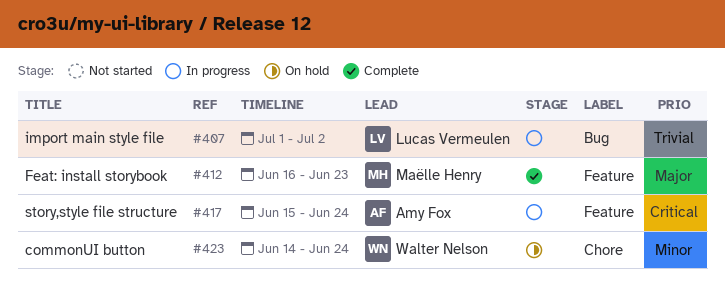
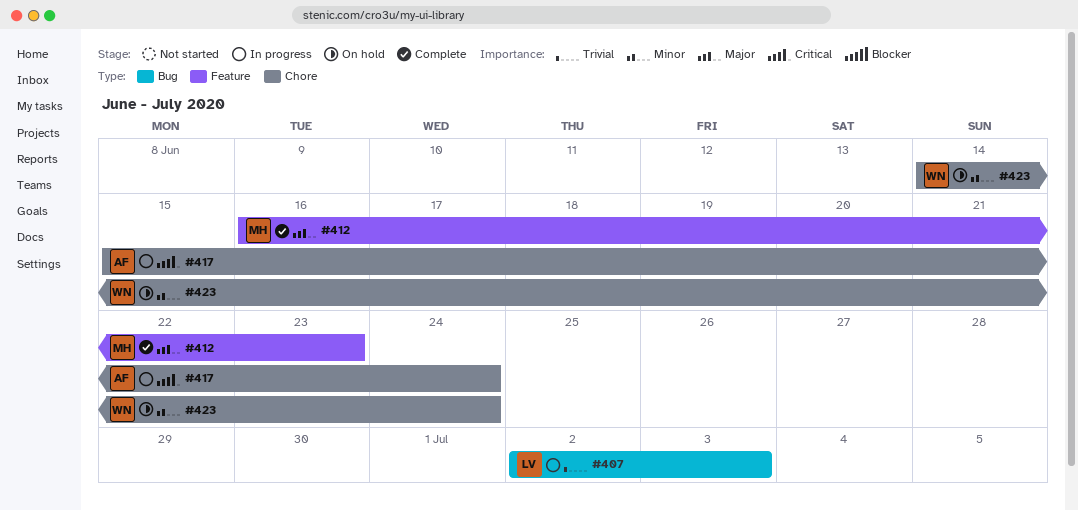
#407, start: Jul 1 -> Jul 2
#407, due: Jul 2 -> Jul 3
#417, label: Feature -> Chore

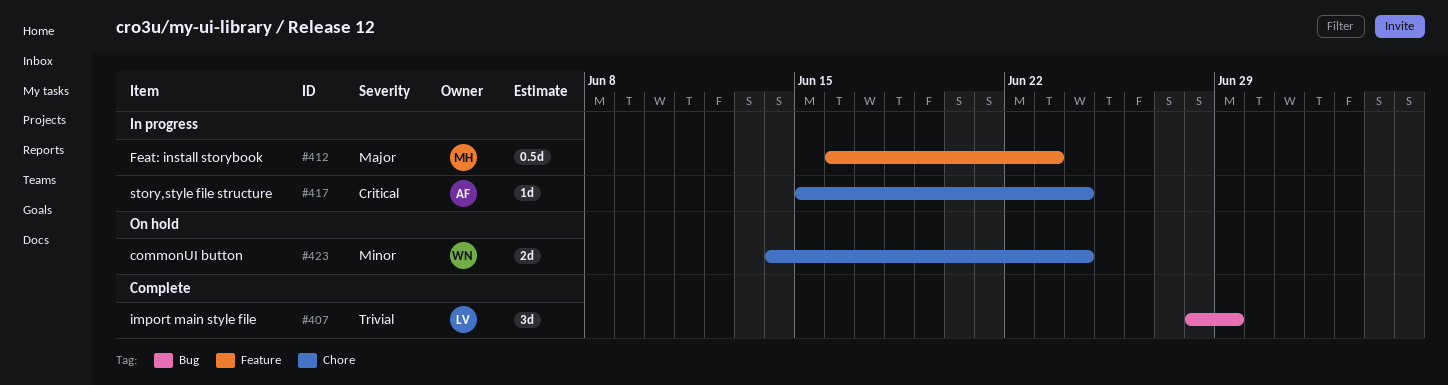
#407, status: In progress -> Complete
#407, start: Jul 2 -> Jun 28
#407, due: Jul 3 -> Jun 29
#412, status: Complete -> In progress

